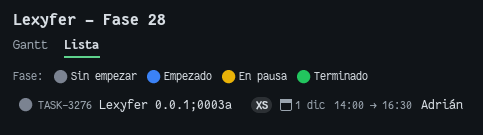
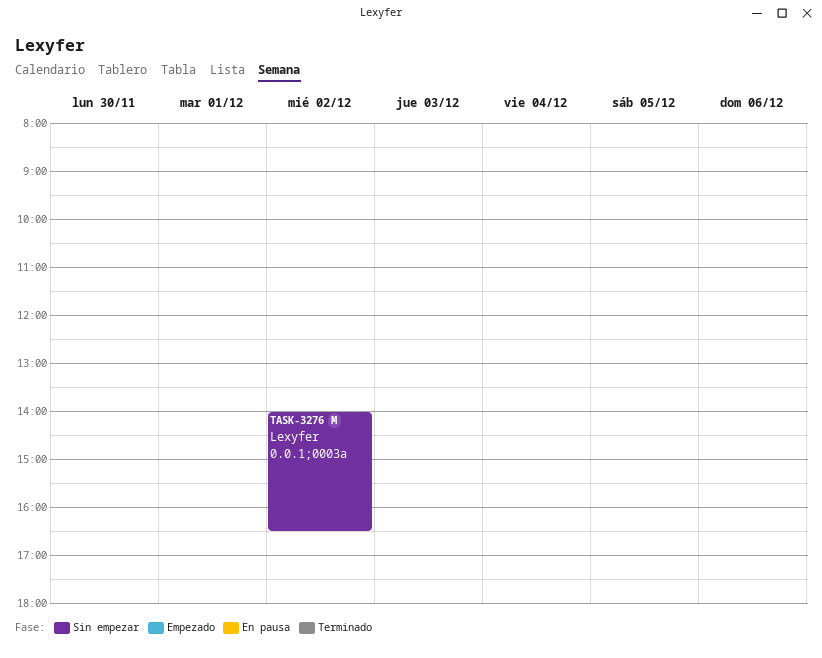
TASK-3276, estimate: XS -> M
TASK-3276, day: Dec 1 -> Dec 2

